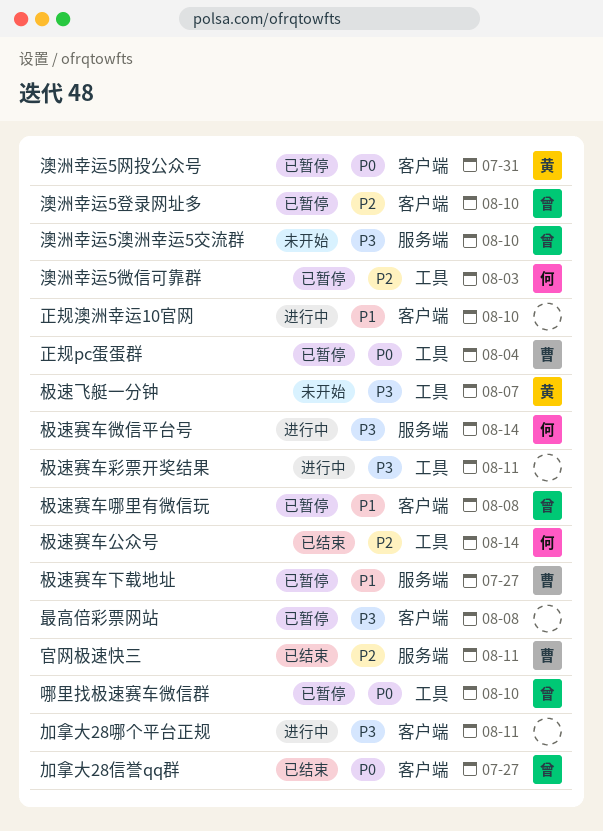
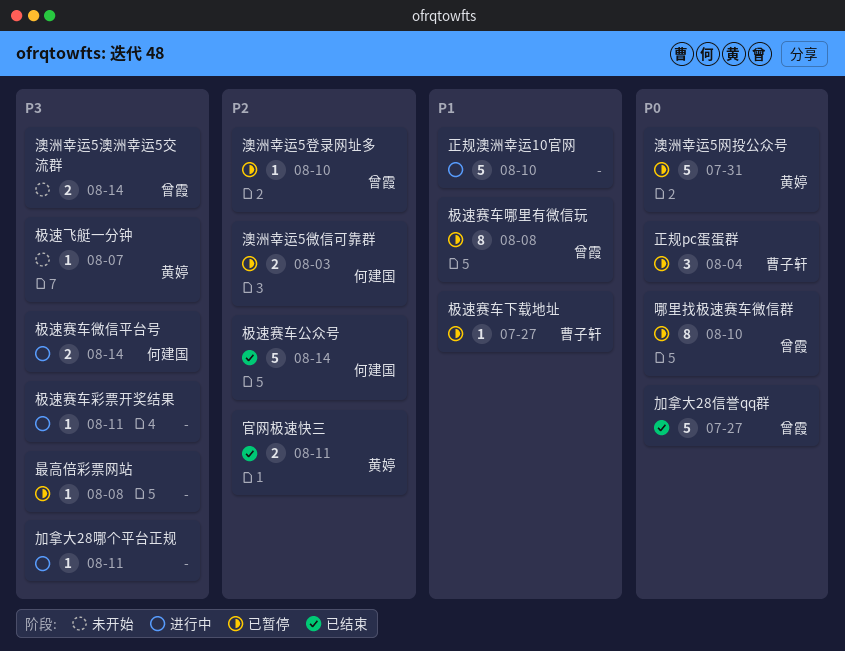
官网极速快三, owner: 曹子轩 -> 黄婷
澳洲幸运5澳洲幸运5交流群, due: Aug 10 -> Aug 14

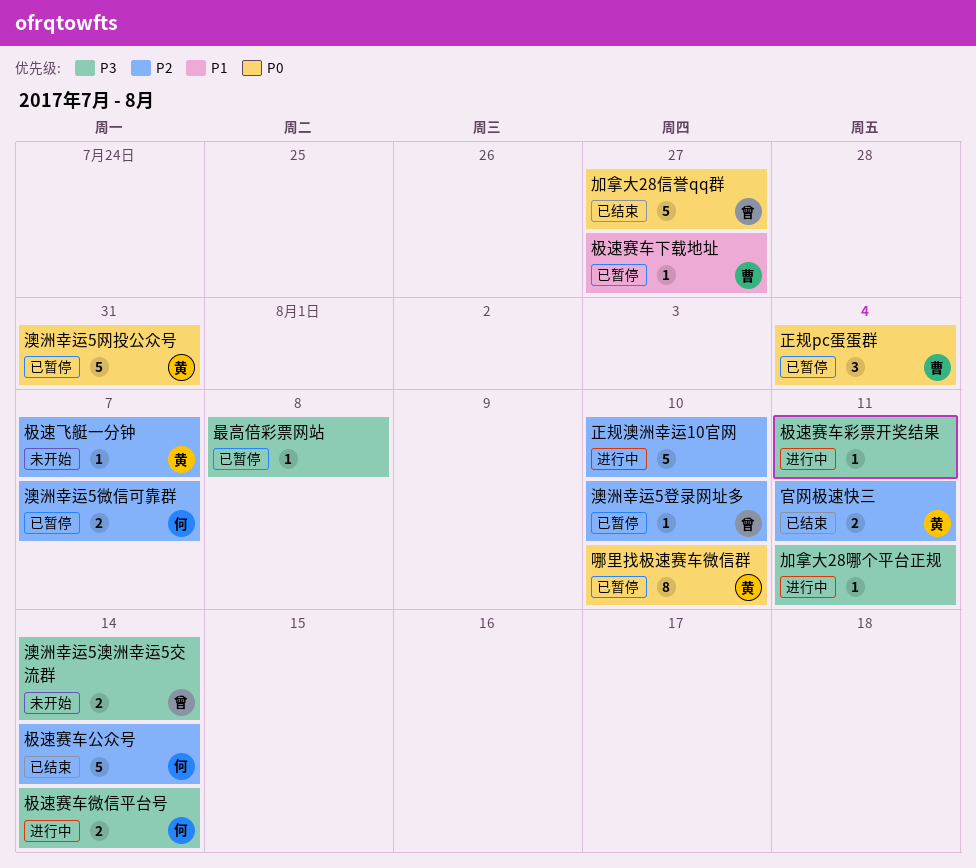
哪里找极速赛车微信群, owner: 曾霞 -> 黄婷
极速赛车哪里有微信玩: present -> none
极速飞艇一分钟, priority: P3 -> P2
正规澳洲幸运10官网, priority: P1 -> P2
澳洲幸运5微信可靠群, due: Aug 3 -> Aug 7

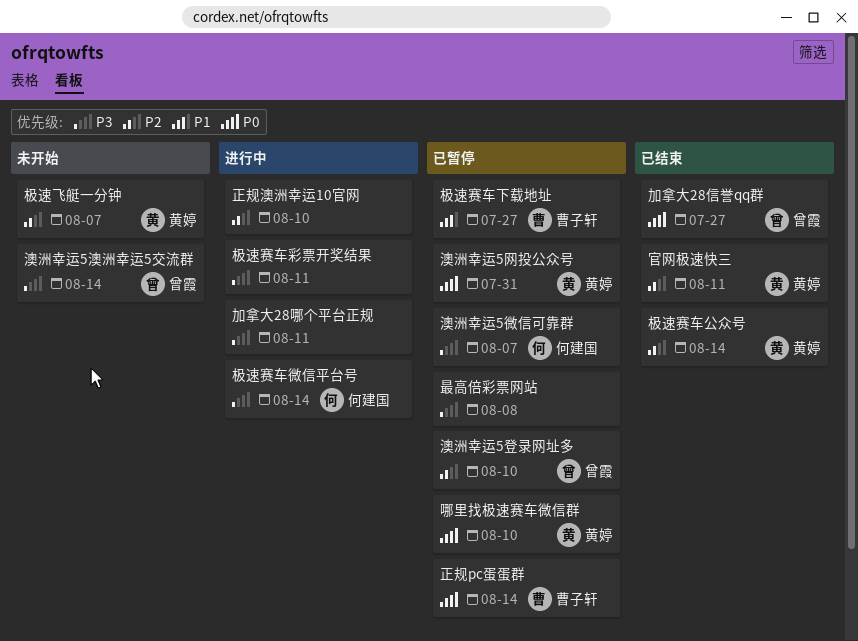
极速赛车公众号, owner: 何建国 -> 黄婷
正规pc蛋蛋群, due: Aug 4 -> Aug 14
澳洲幸运5微信可靠群, priority: P2 -> P3

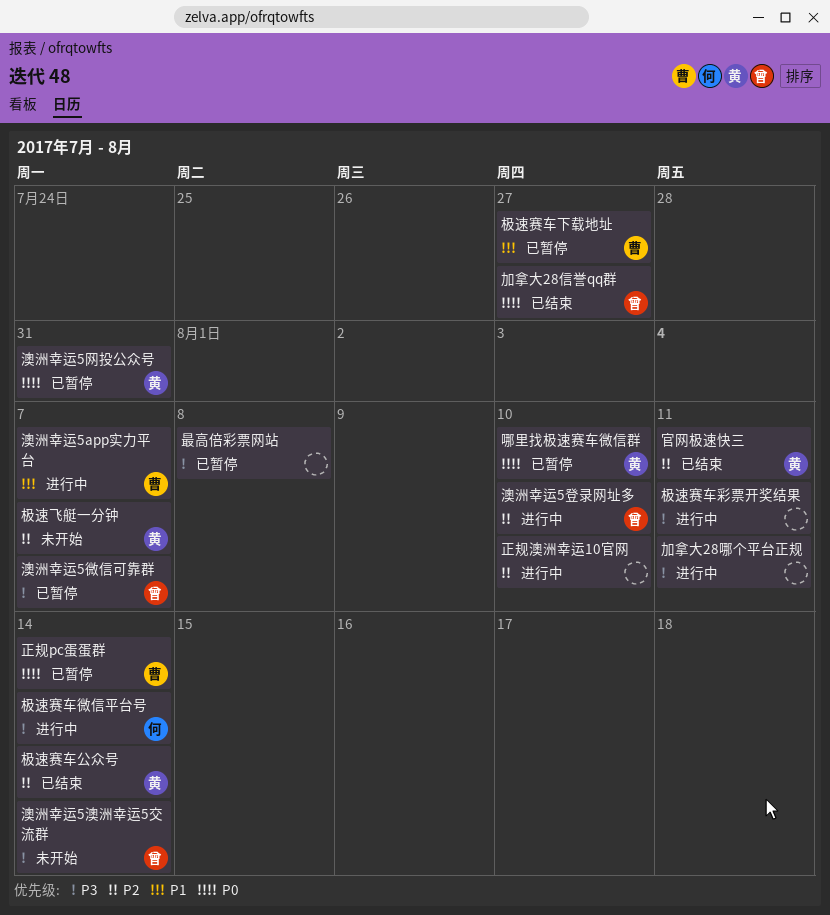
澳洲幸运5app实力平台: none -> present
澳洲幸运5微信可靠群, owner: 何建国 -> 曾霞
澳洲幸运5登录网址多, status: 已暂停 -> 进行中

